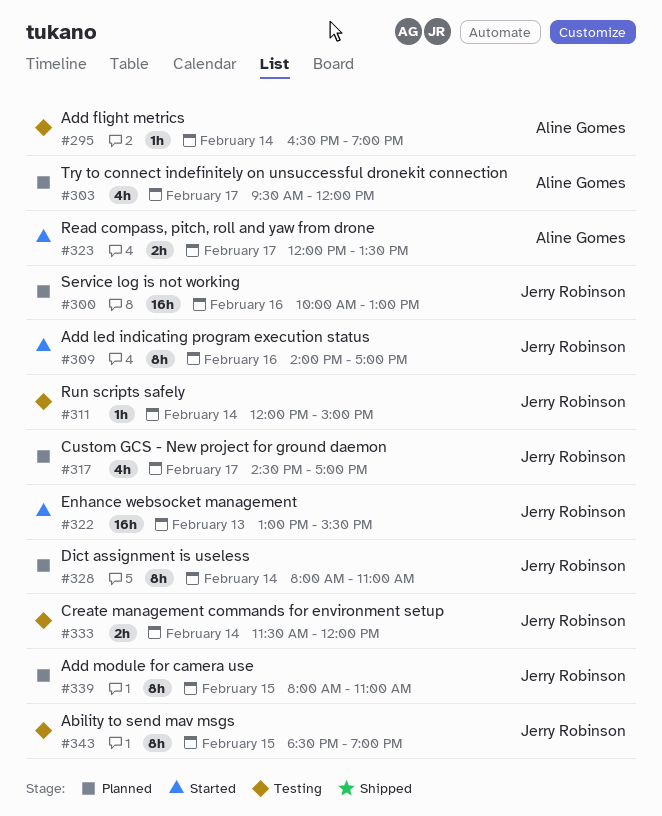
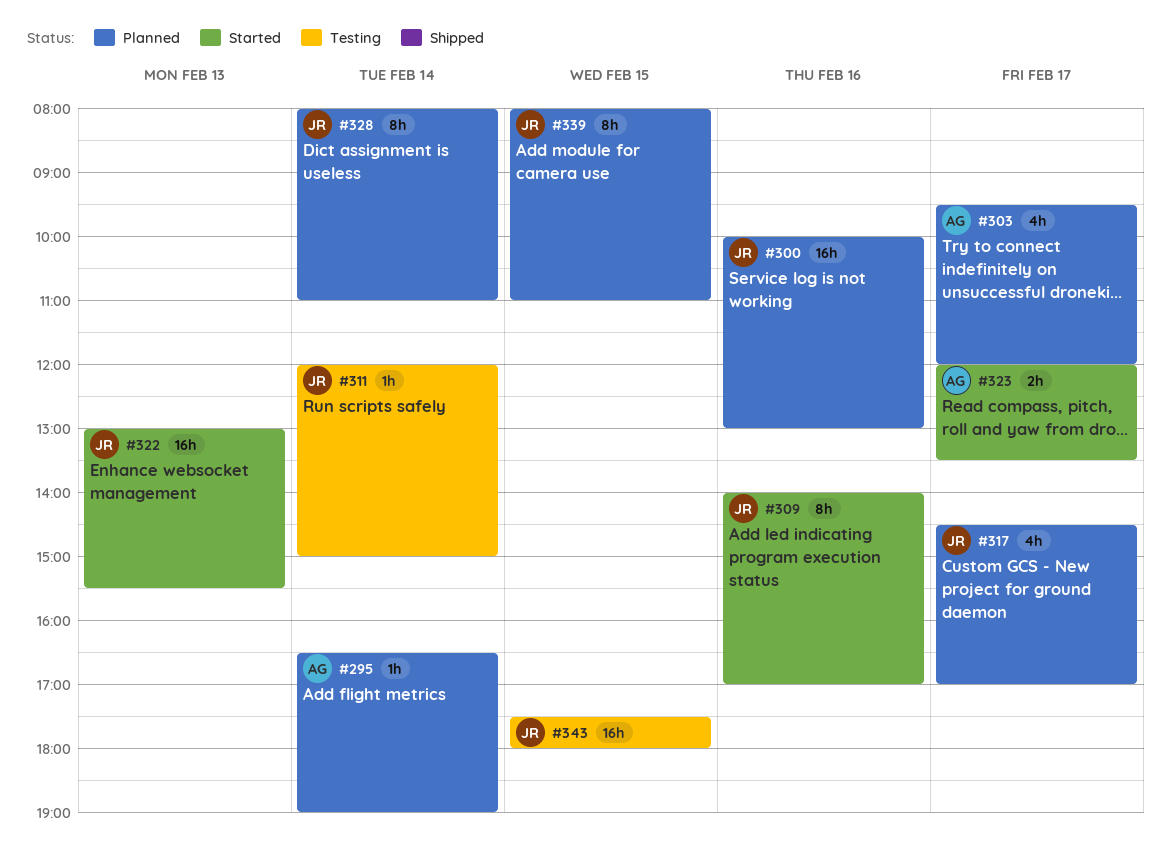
#295, status: Testing -> Planned
#333: present -> none
#343, estimate: 8h -> 16h
#343, begins: 18:30 -> 17:30
#343, ends: 19:00 -> 18:00

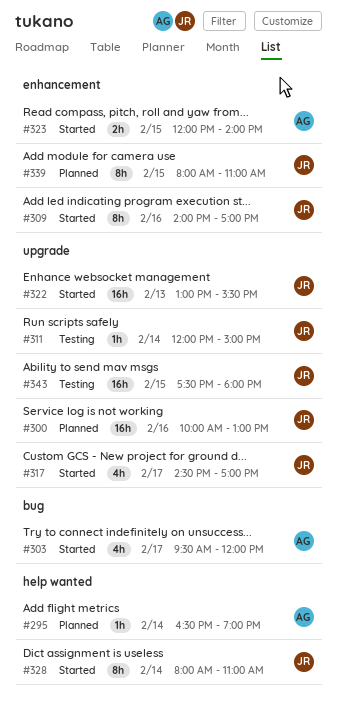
#303, status: Planned -> Started
#317, status: Planned -> Started
#323, day: Feb 17 -> Feb 15
#323, ends: 13:30 -> 14:00
#328, status: Planned -> Started

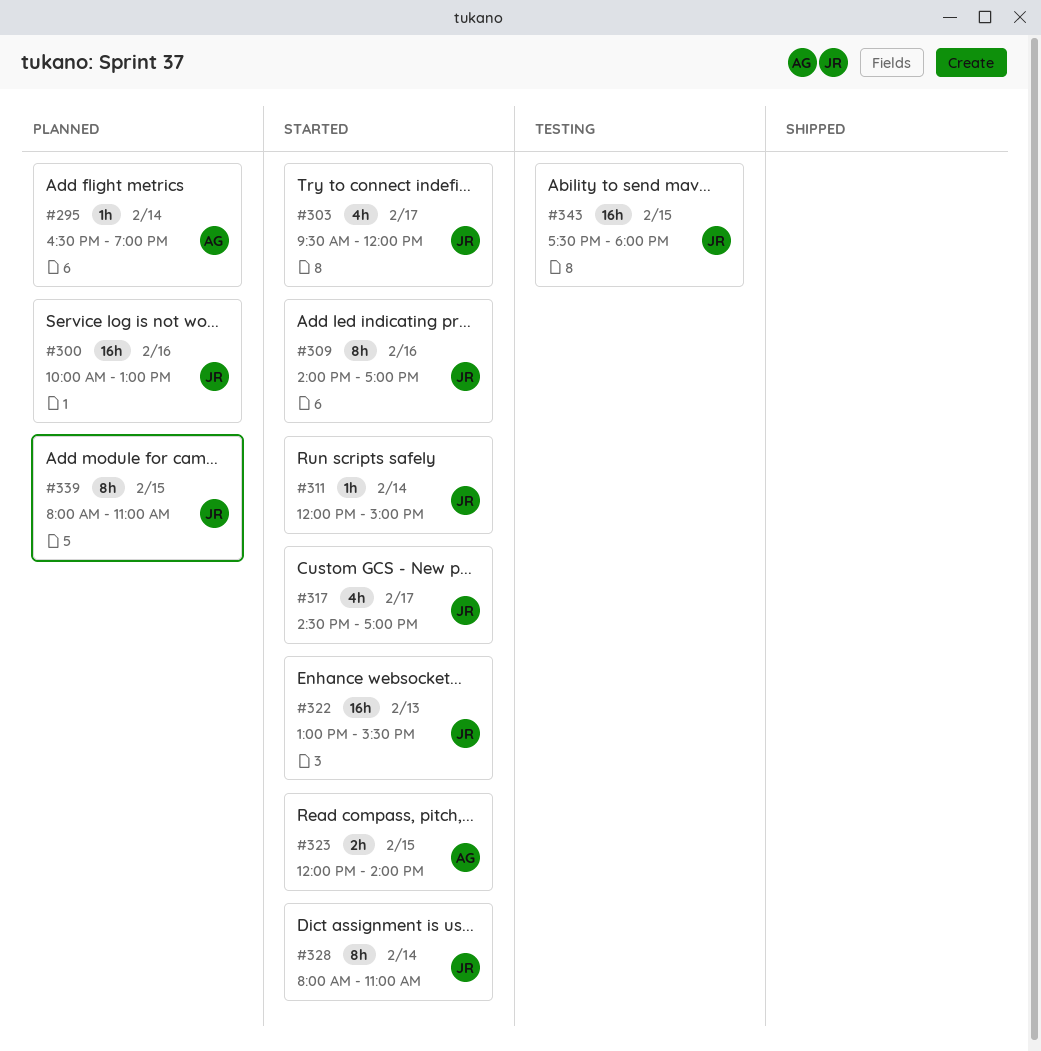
#303, owner: AG -> JR
#311, status: Testing -> Started

